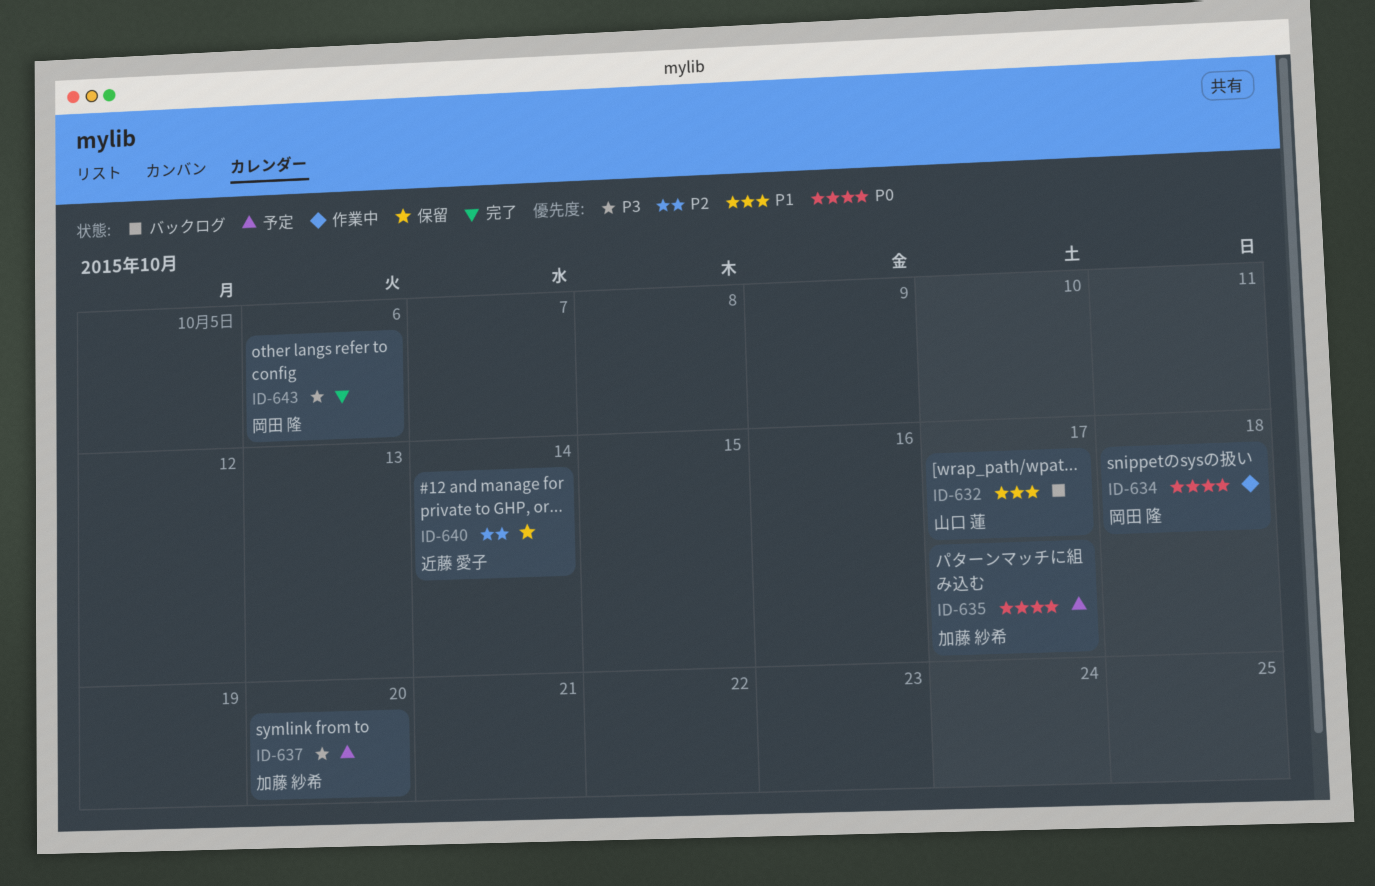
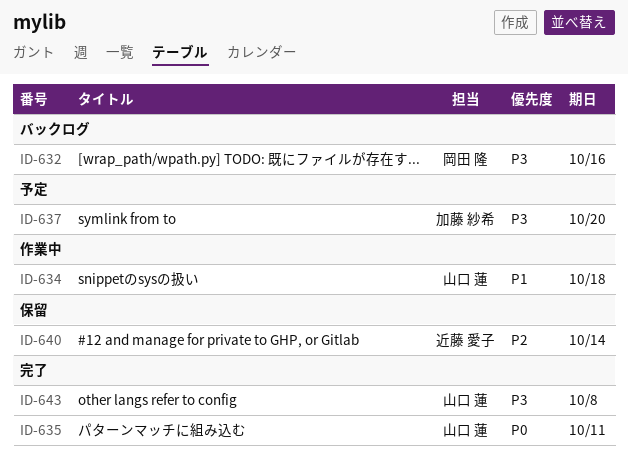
ID-632, owner: 山口 蓮 -> 岡田 隆
ID-632, priority: P1 -> P3
ID-632, due: Oct 17 -> Oct 16
ID-634, owner: 岡田 隆 -> 山口 蓮
ID-634, priority: P0 -> P1
ID-635, status: 予定 -> 完了
ID-635, owner: 加藤 紗希 -> 山口 蓮
ID-635, due: Oct 17 -> Oct 11
ID-643, owner: 岡田 隆 -> 山口 蓮
ID-643, due: Oct 6 -> Oct 8

